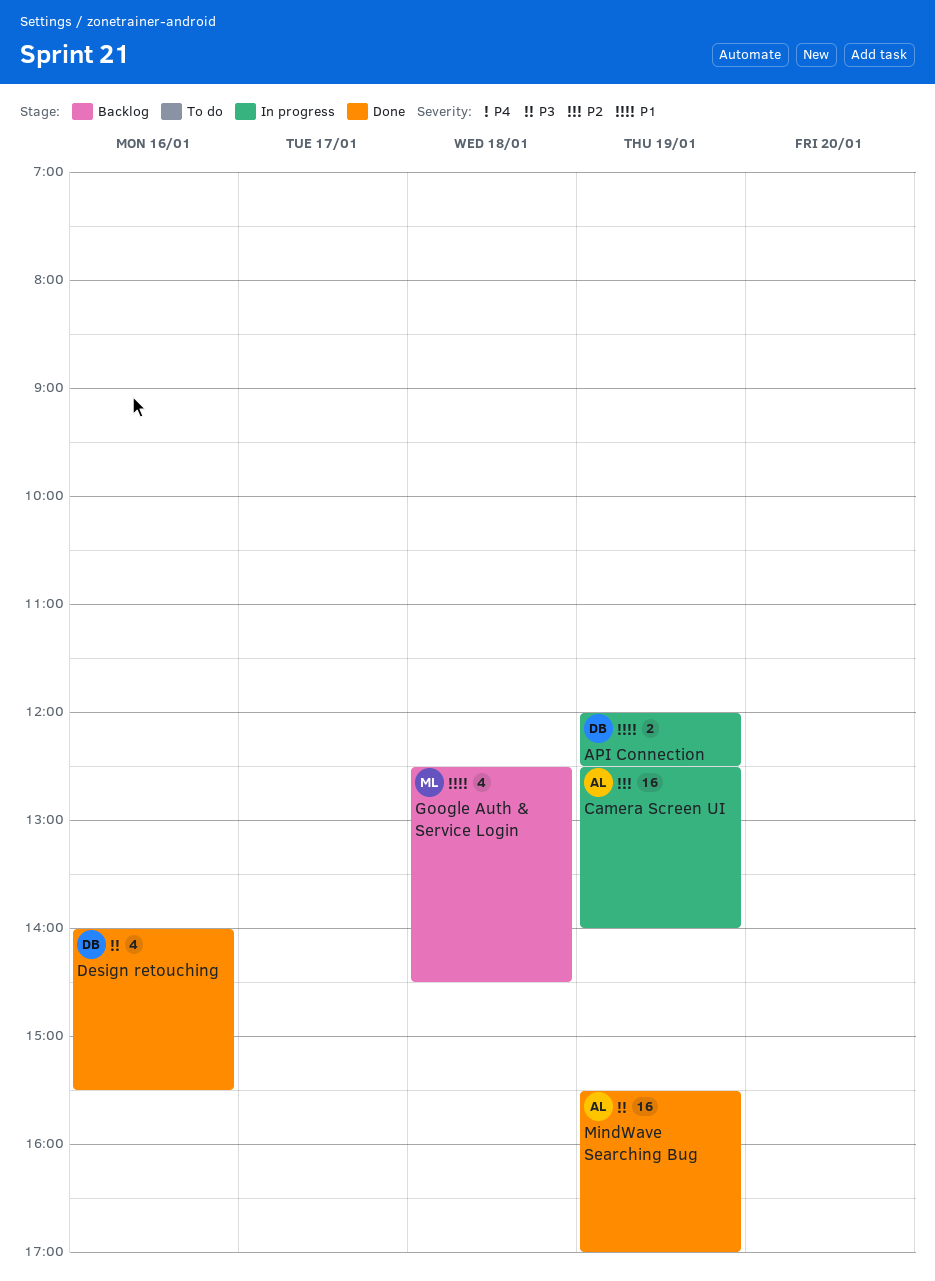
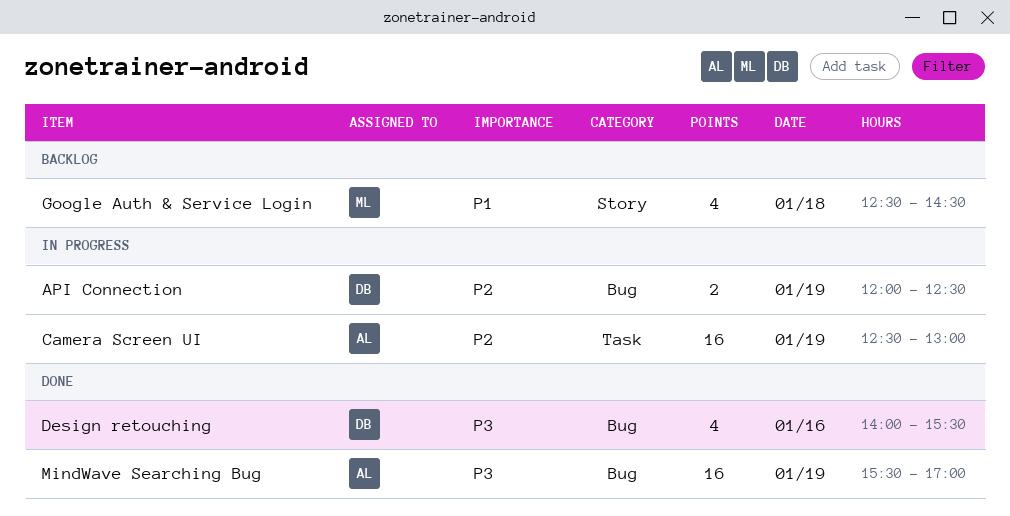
API Connection, priority: P1 -> P2
Camera Screen UI, ends: 14:00 -> 13:00

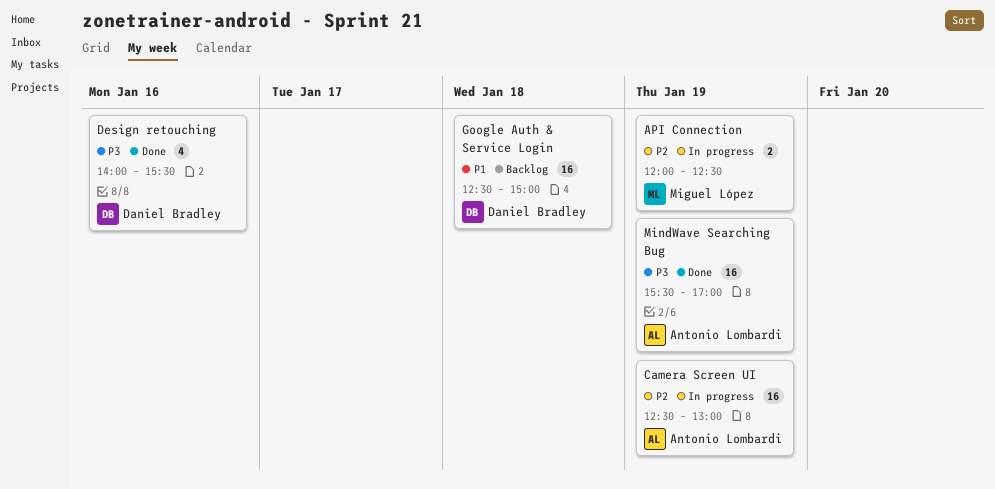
API Connection, owner: Daniel Bradley -> Miguel López
Google Auth & Service Login, owner: Miguel López -> Daniel Bradley
Google Auth & Service Login, estimate: 4 -> 16
Google Auth & Service Login, ends: 14:30 -> 15:00

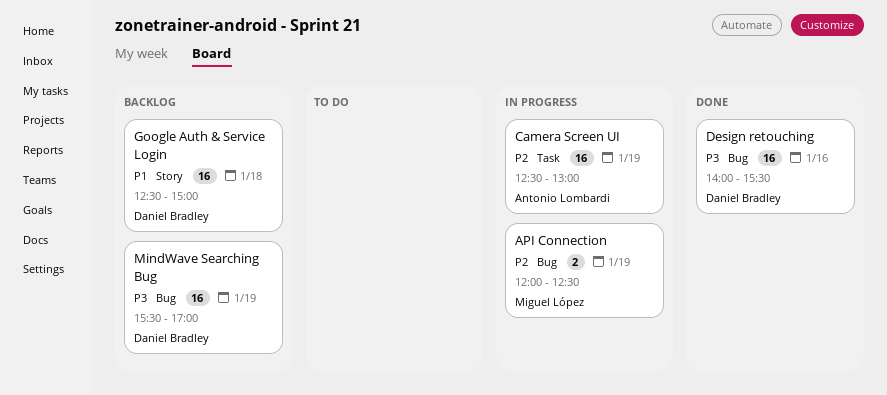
Design retouching, estimate: 4 -> 16
MindWave Searching Bug, status: Done -> Backlog
MindWave Searching Bug, owner: Antonio Lombardi -> Daniel Bradley

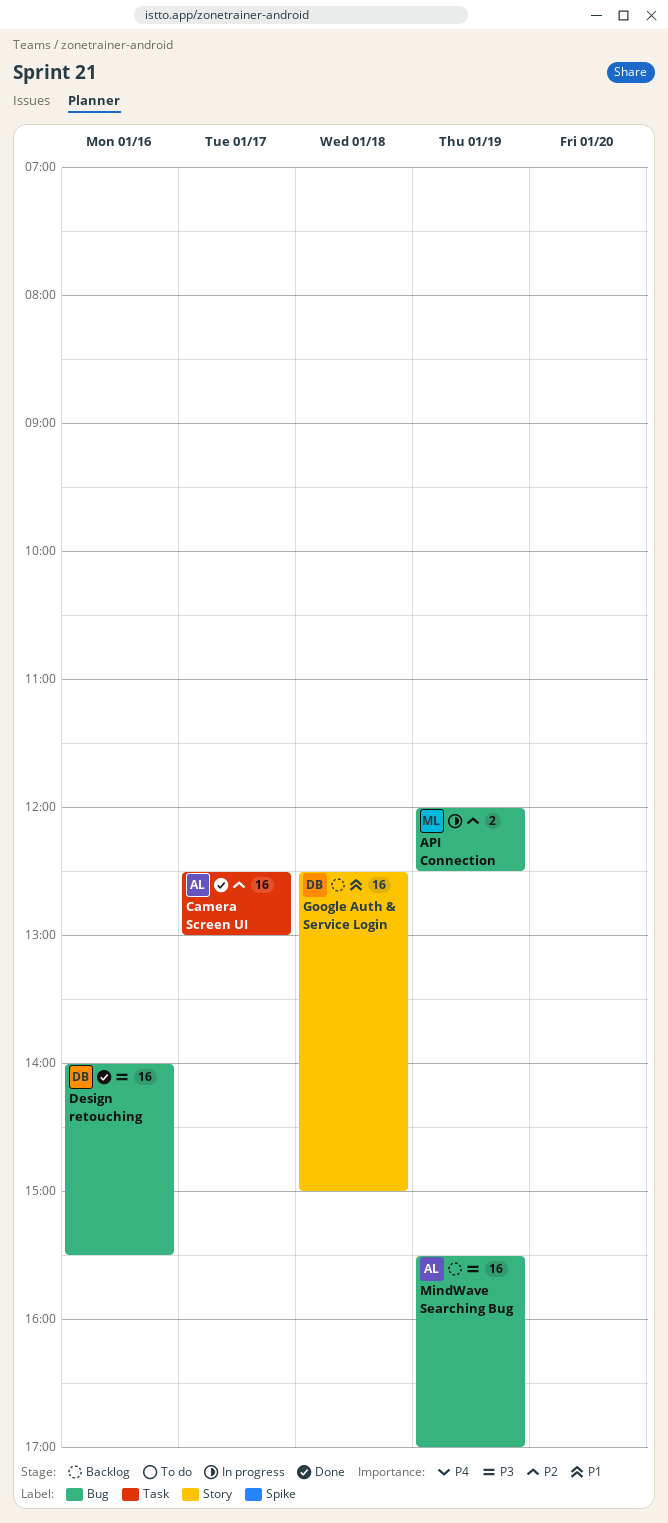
Camera Screen UI, status: In progress -> Done
Camera Screen UI, day: Jan 19 -> Jan 17
MindWave Searching Bug, owner: Daniel Bradley -> Antonio Lombardi

